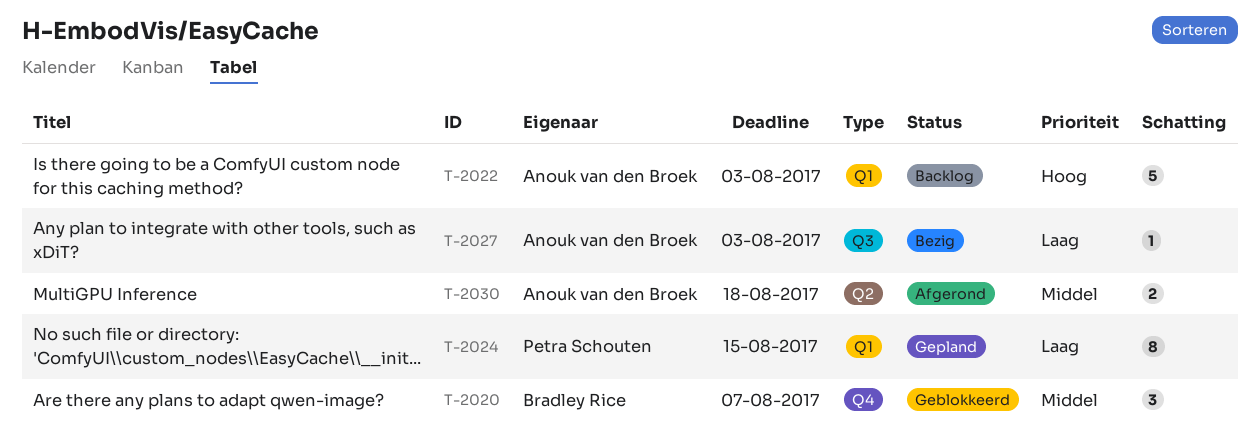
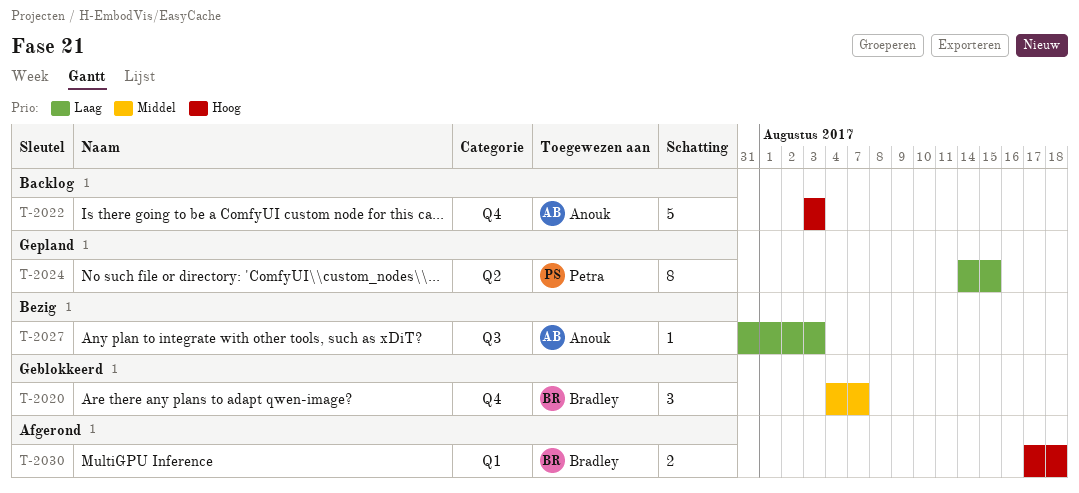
T-2022, label: Q1 -> Q4
T-2024, label: Q1 -> Q2
T-2030, owner: Anouk van den Broek -> Bradley Rice
T-2030, priority: Middel -> Hoog
T-2030, label: Q2 -> Q1

